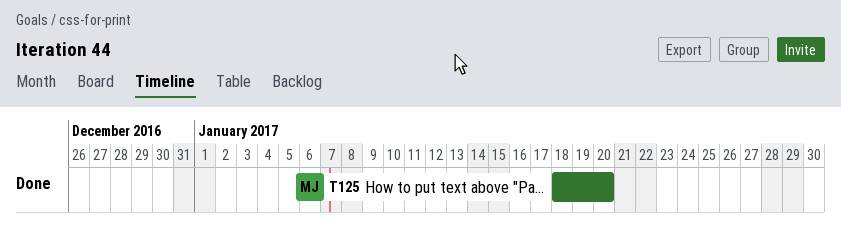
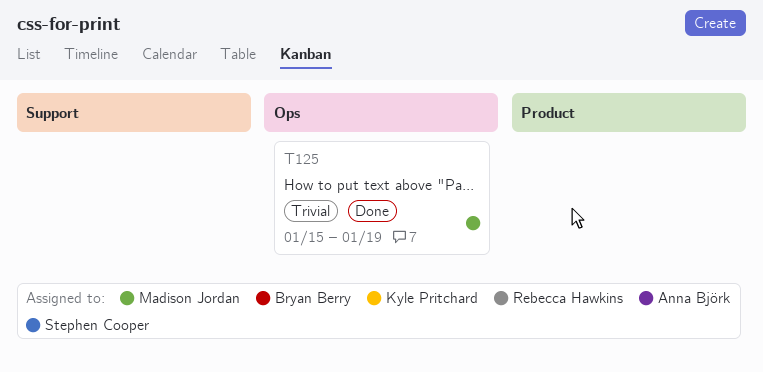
T125, start: Jan 18 -> Jan 15
T125, due: Jan 20 -> Jan 19

